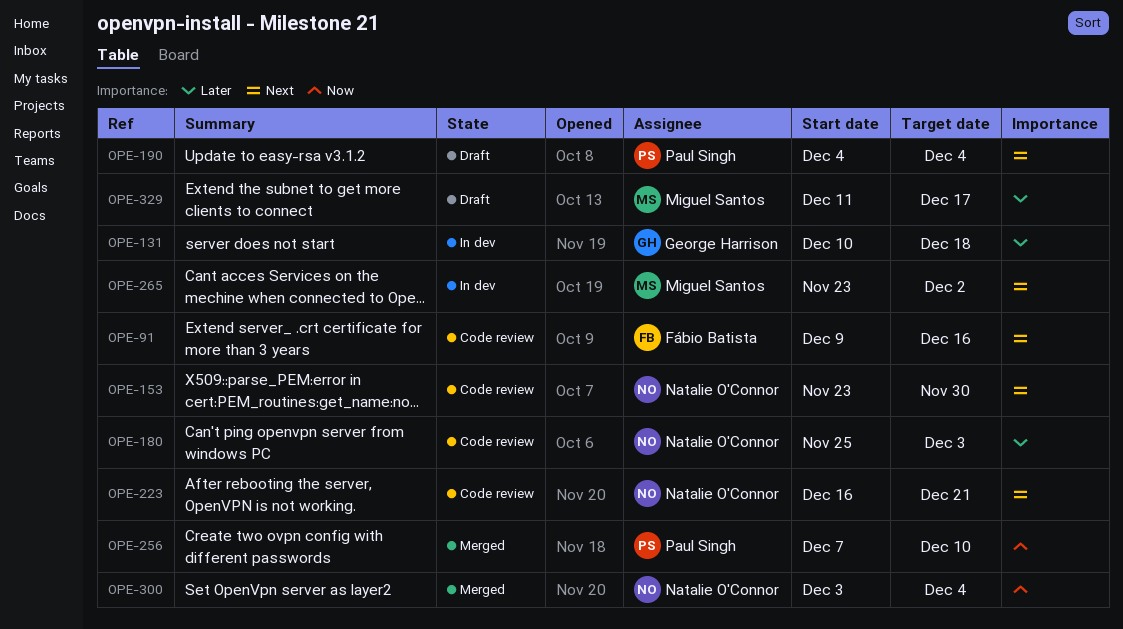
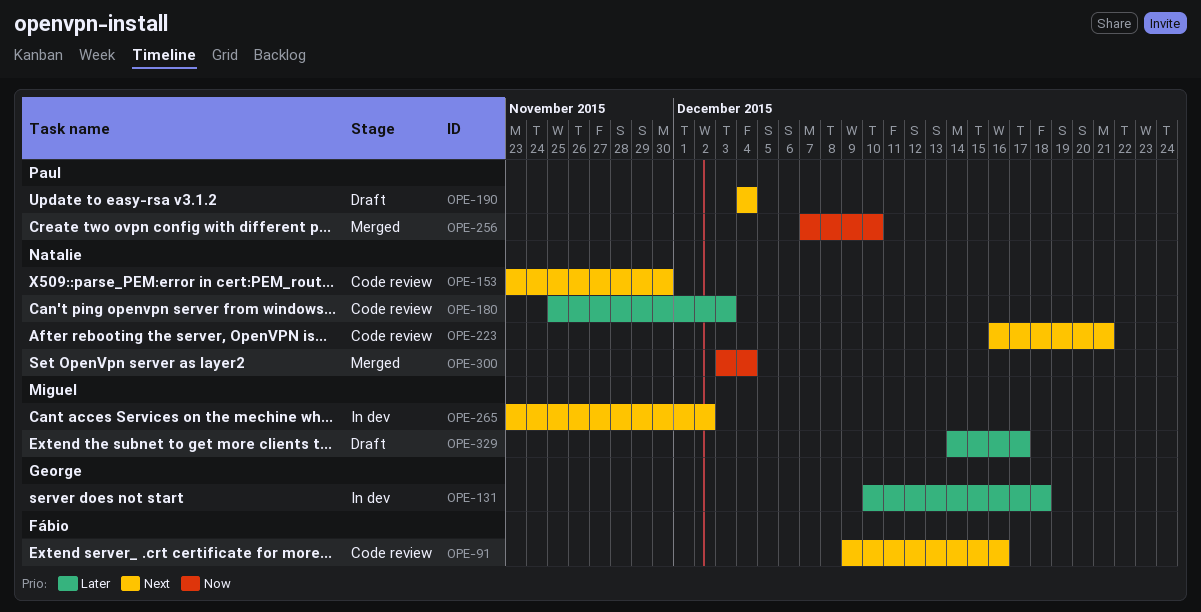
OPE-329, start: Dec 11 -> Dec 14

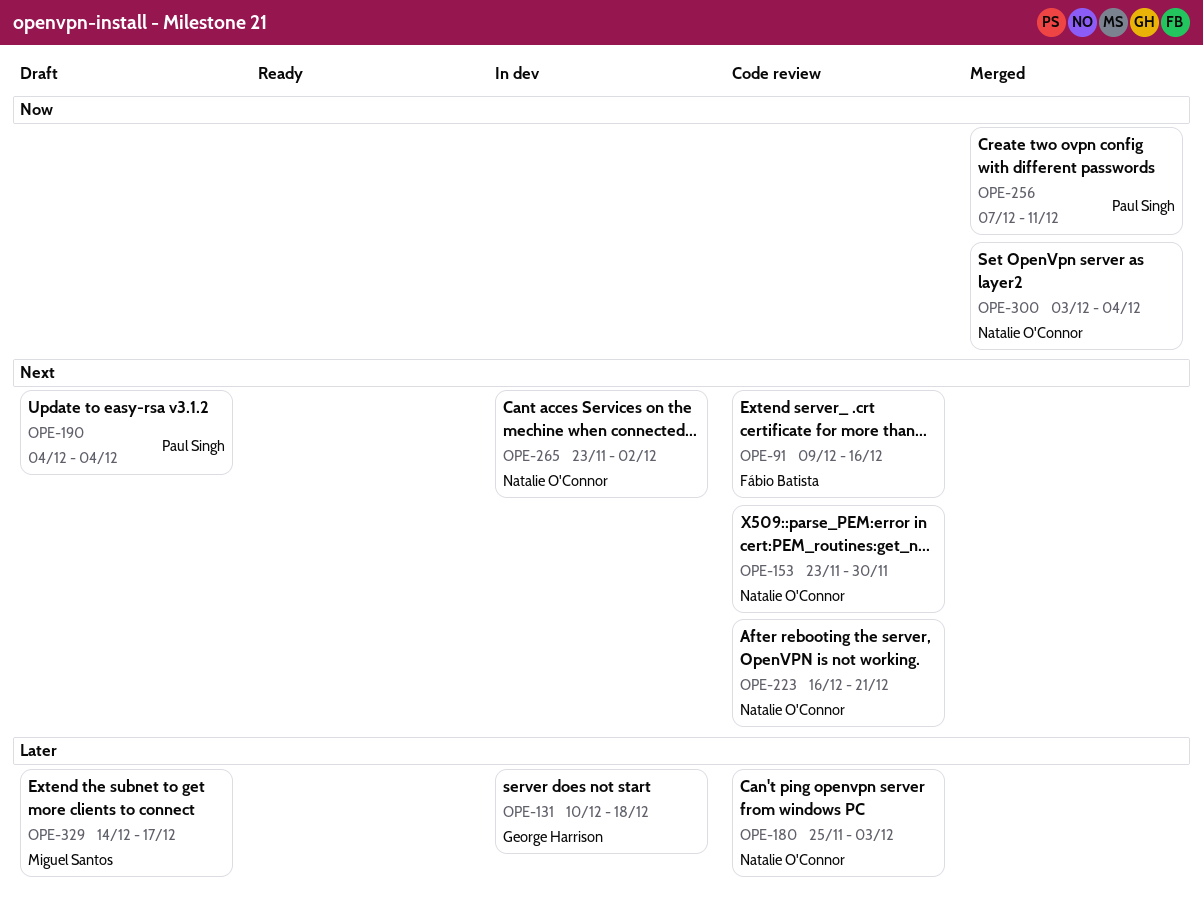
OPE-256, due: Dec 10 -> Dec 11
OPE-265, owner: Miguel Santos -> Natalie O'Connor

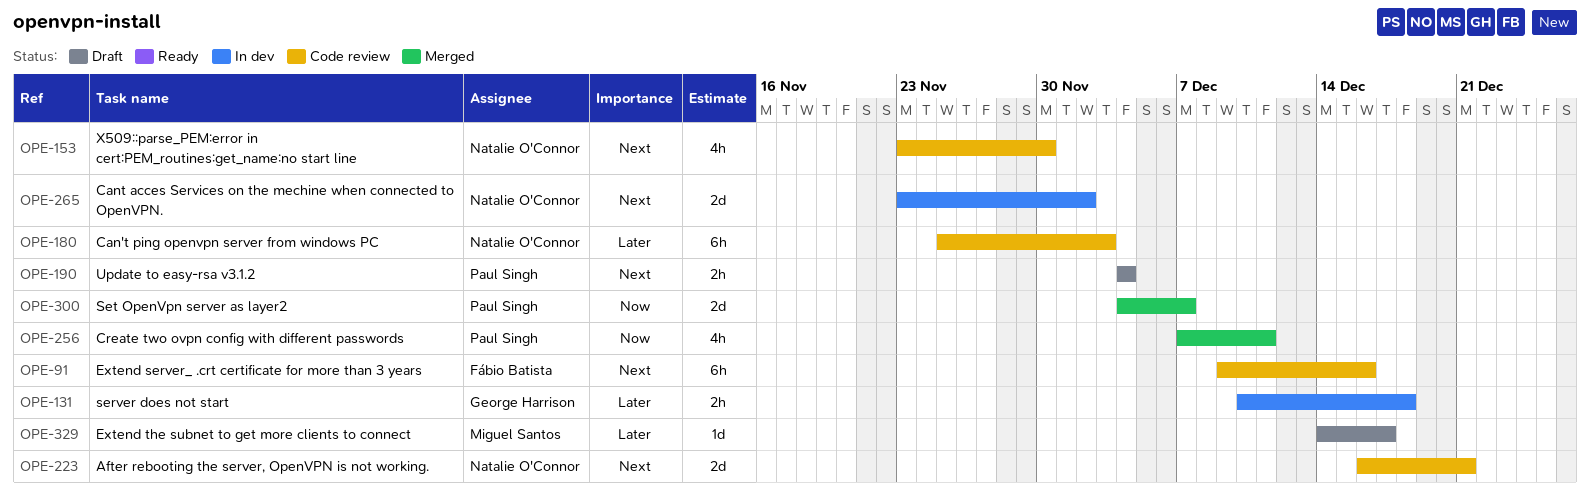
OPE-300, owner: Natalie O'Connor -> Paul Singh
OPE-300, start: Dec 3 -> Dec 4
OPE-300, due: Dec 4 -> Dec 7

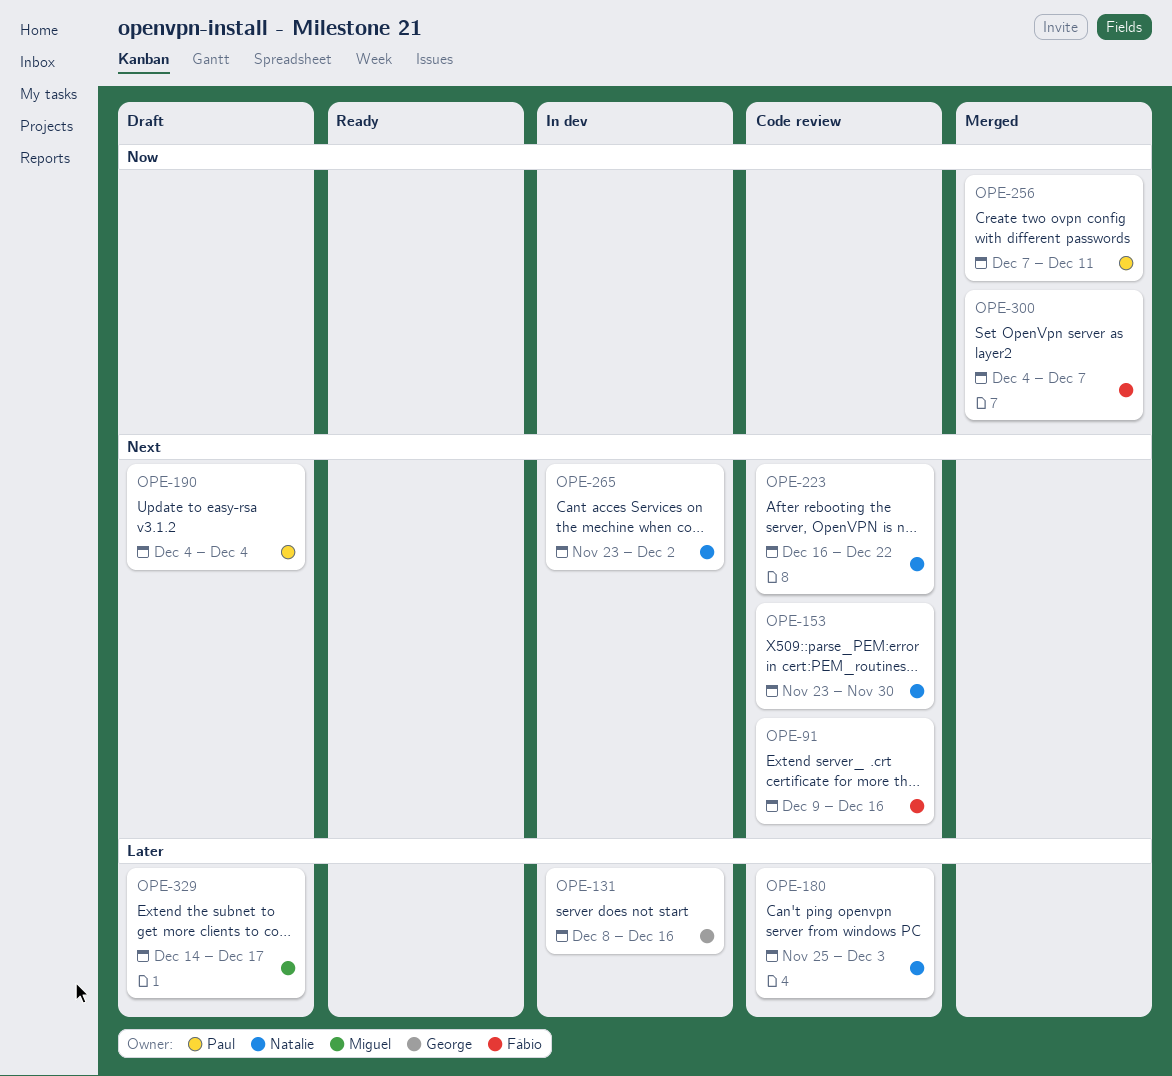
OPE-131, start: Dec 10 -> Dec 8
OPE-131, due: Dec 18 -> Dec 16
OPE-223, due: Dec 21 -> Dec 22
OPE-300, owner: Paul Singh -> Fábio Batista

